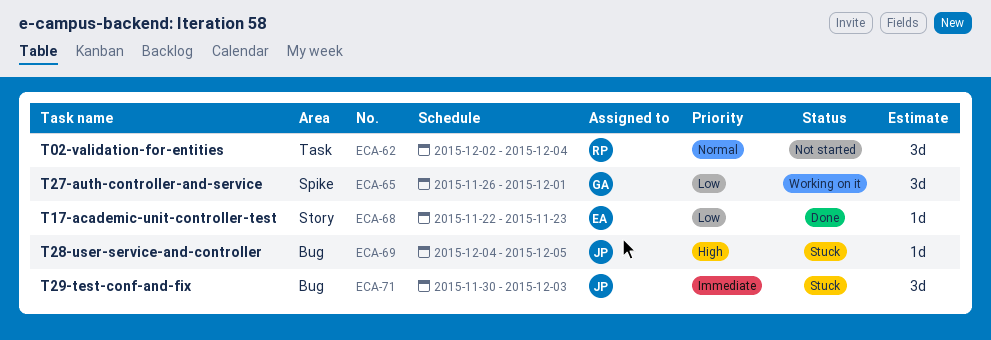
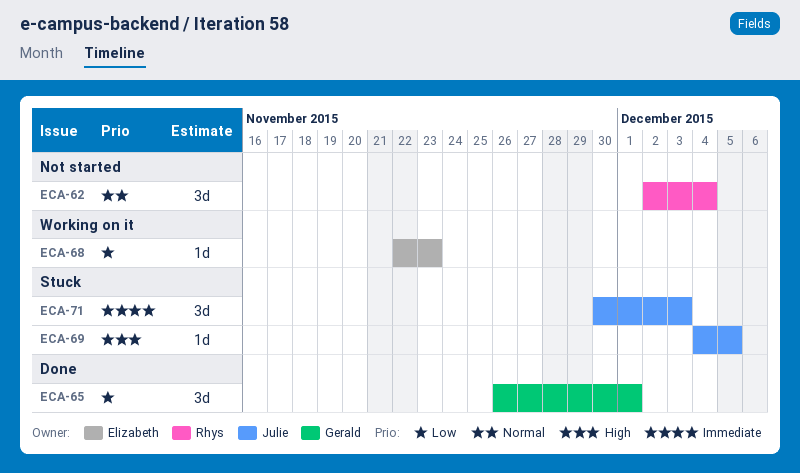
ECA-65, status: Working on it -> Done
ECA-68, status: Done -> Working on it

